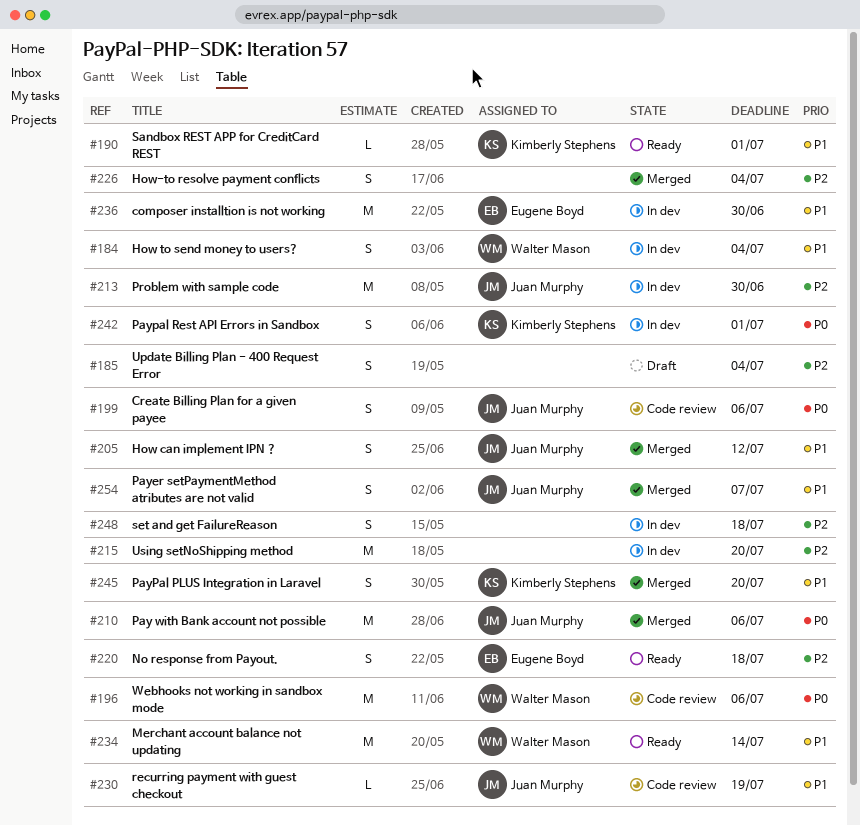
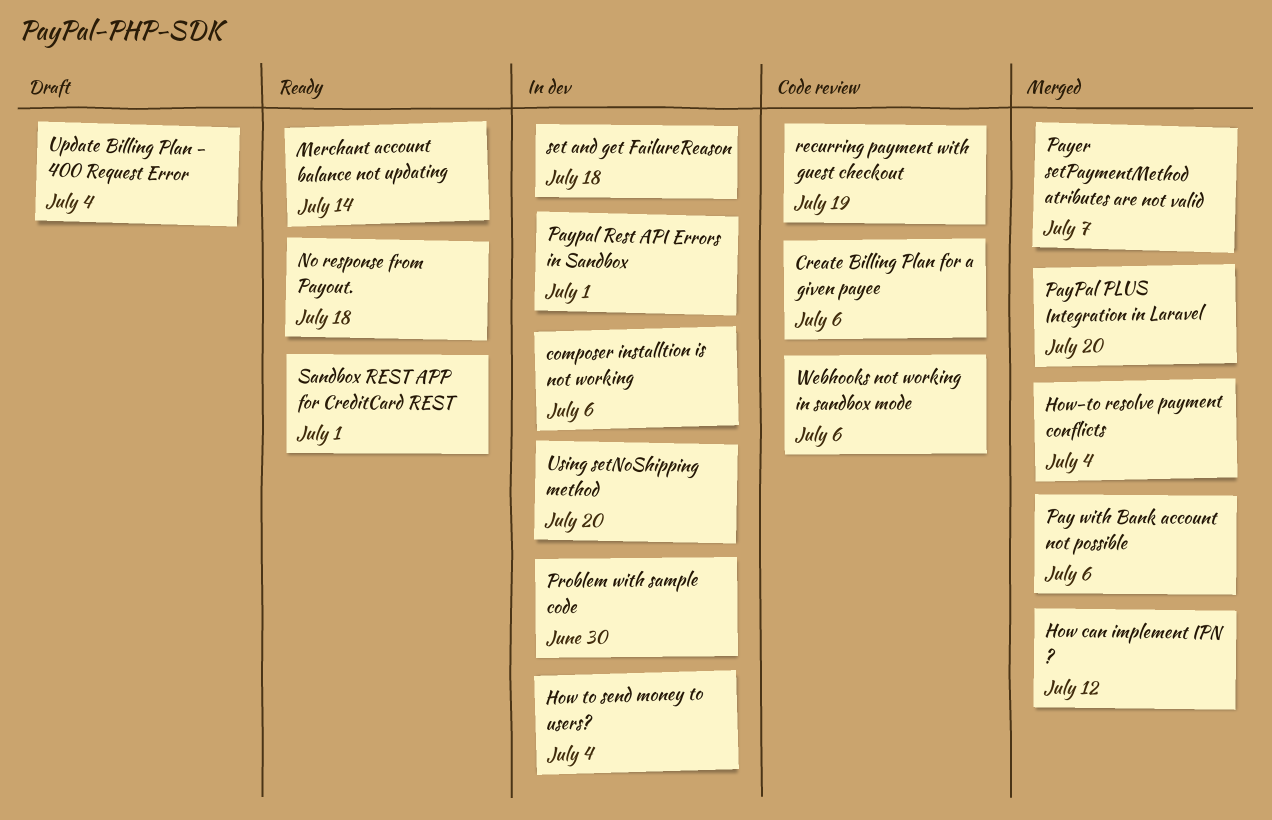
composer installtion is not working, due: Jun 30 -> Jul 6

